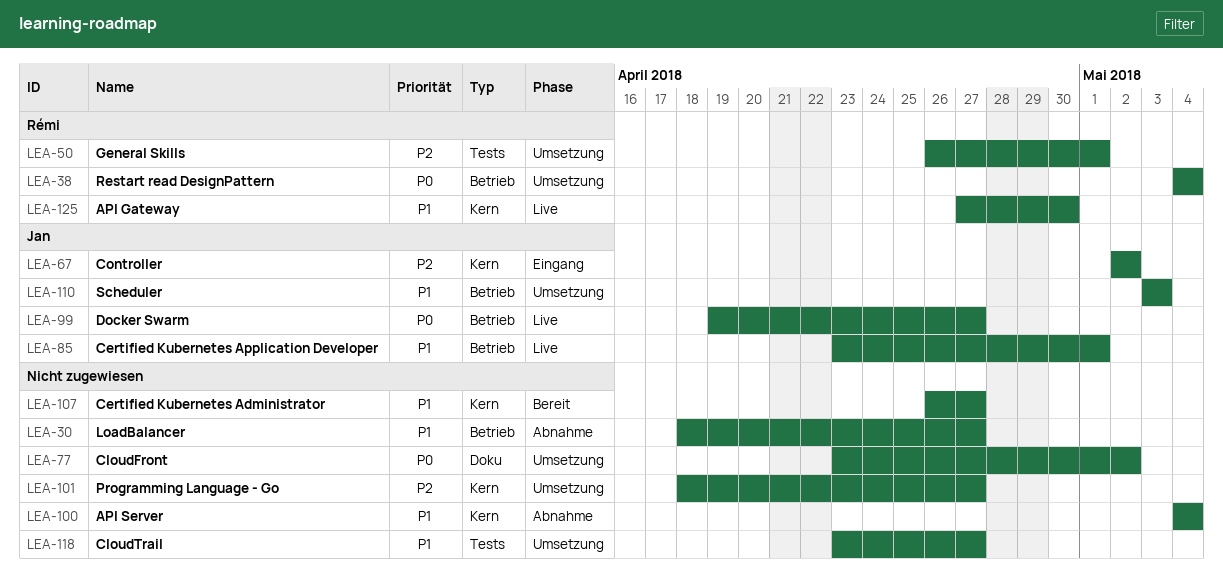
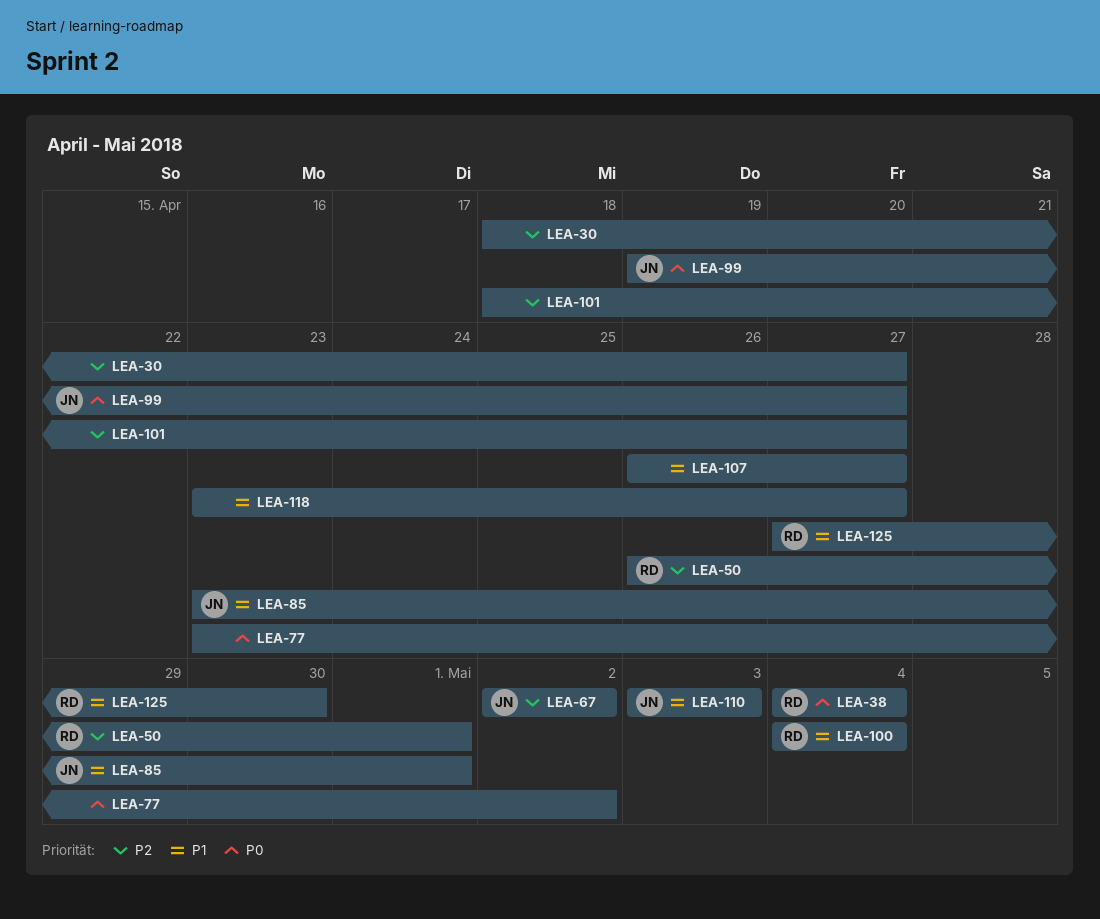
LEA-30, priority: P1 -> P2
LEA-100, owner: none -> Rémi

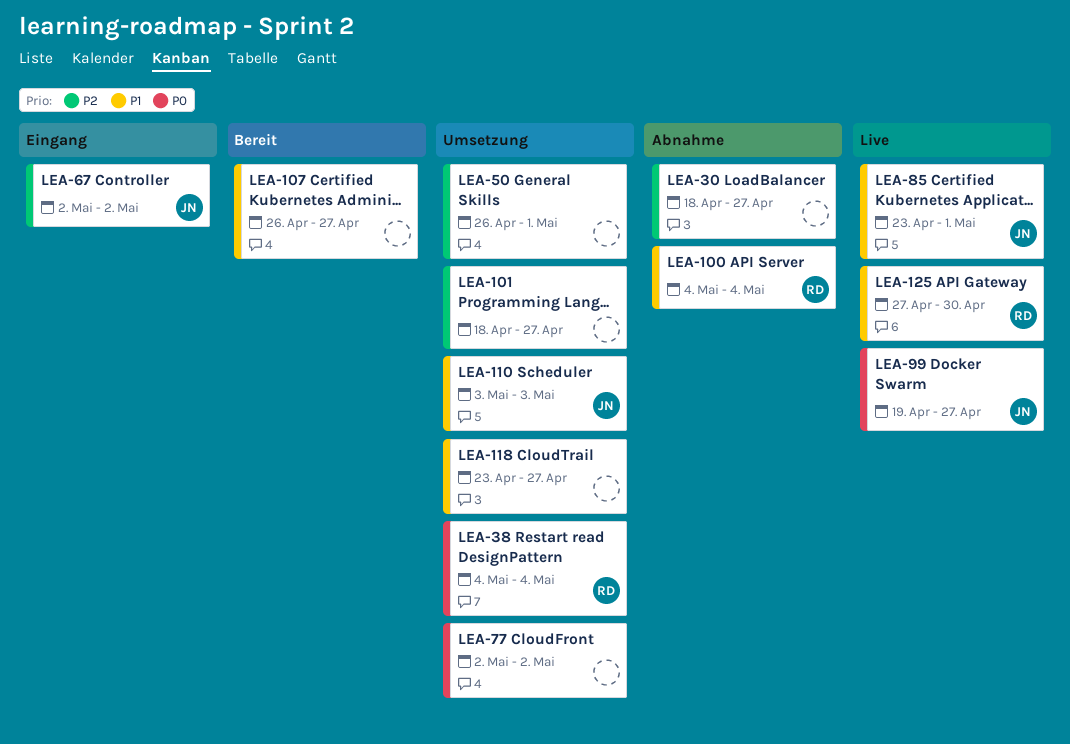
LEA-50, owner: RD -> none
LEA-77, start: Apr 23 -> May 2

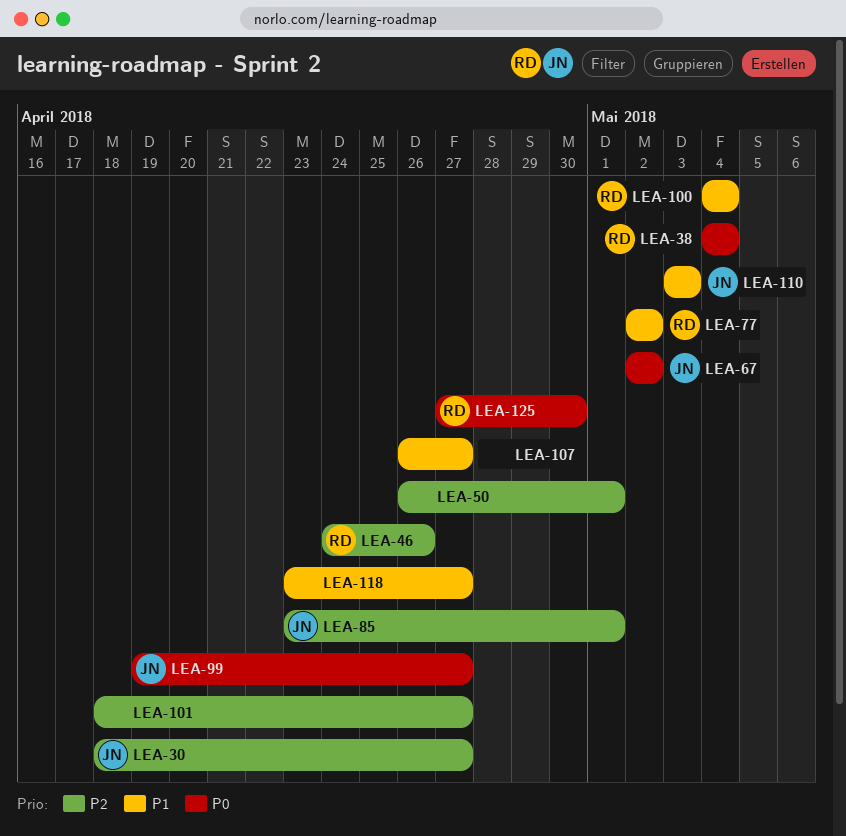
LEA-30, owner: none -> JN
LEA-46: none -> present
LEA-67, priority: P2 -> P0
LEA-77, owner: none -> RD
LEA-77, priority: P0 -> P1
LEA-85, priority: P1 -> P2
LEA-125, priority: P1 -> P0

